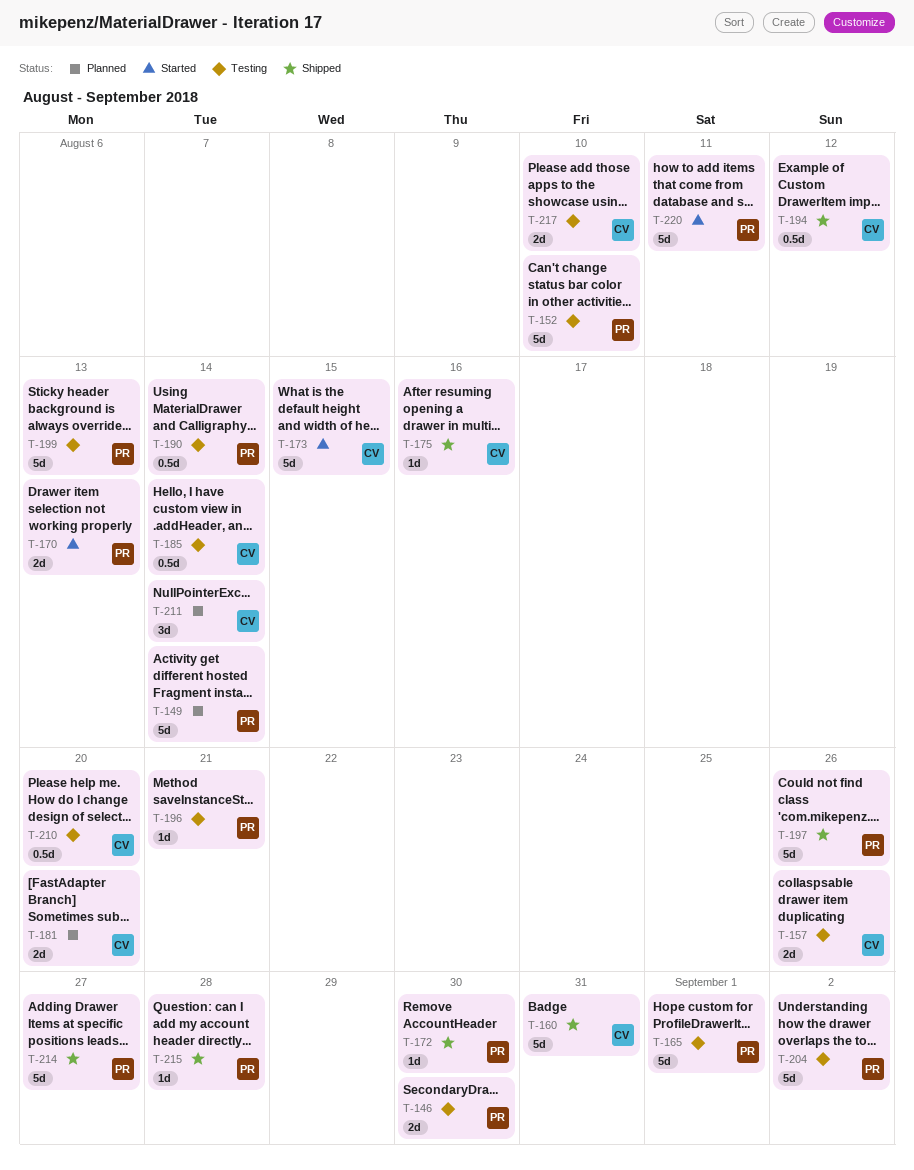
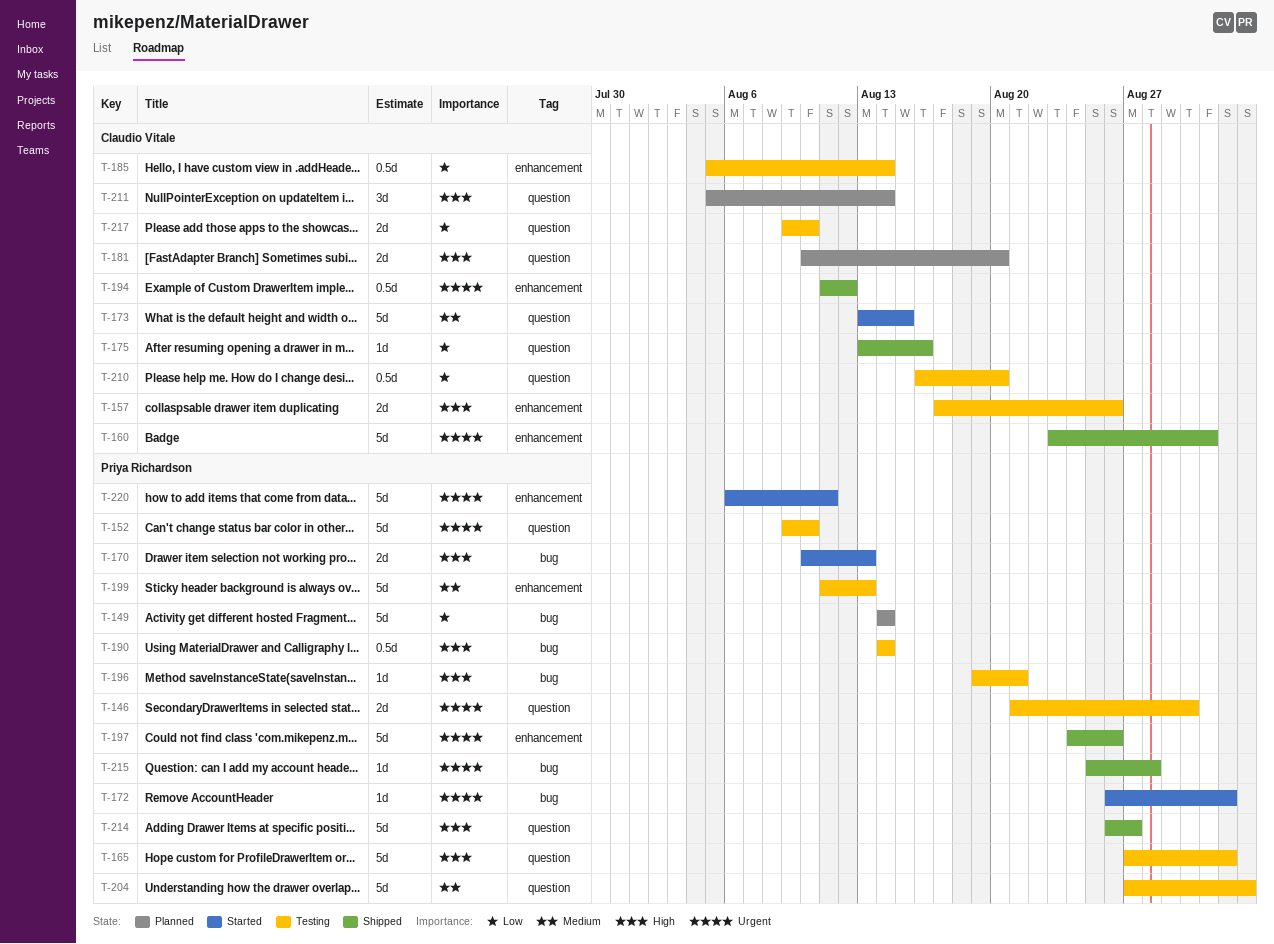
T-172, status: Shipped -> Started
T-172, due: Aug 30 -> Sep 1

